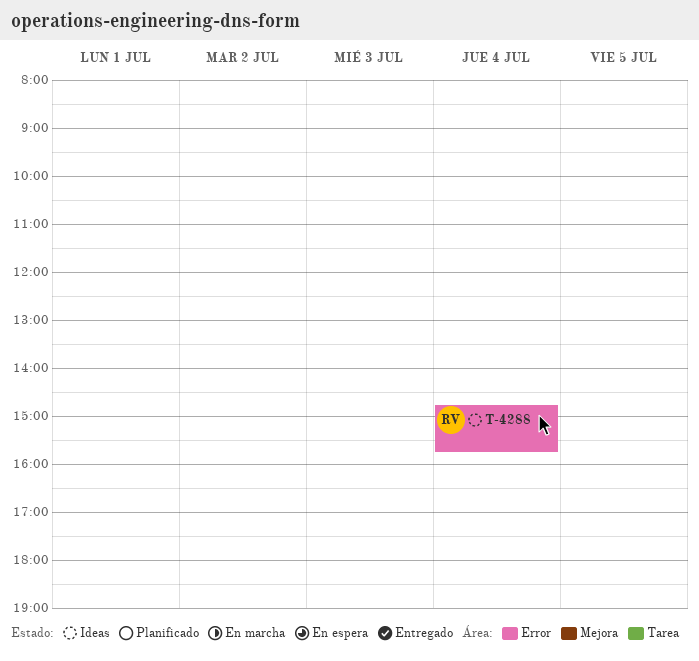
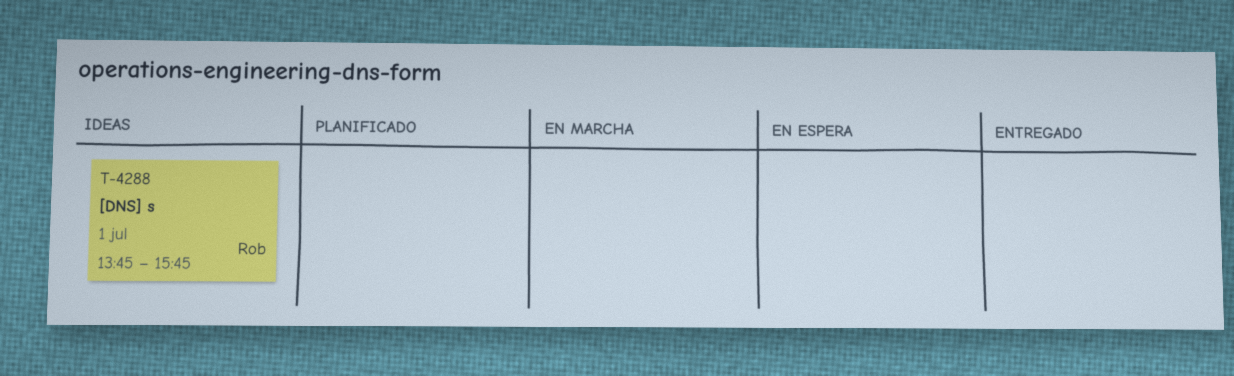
T-4288, day: Jul 4 -> Jul 1
T-4288, begins: 14:45 -> 13:45

